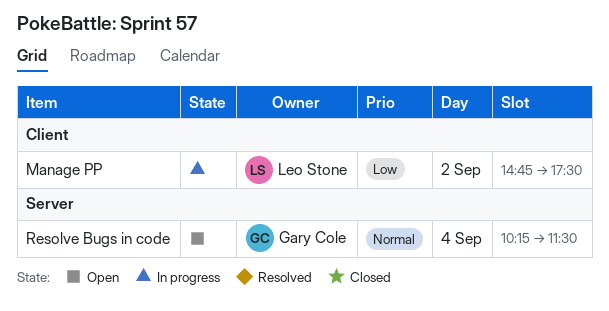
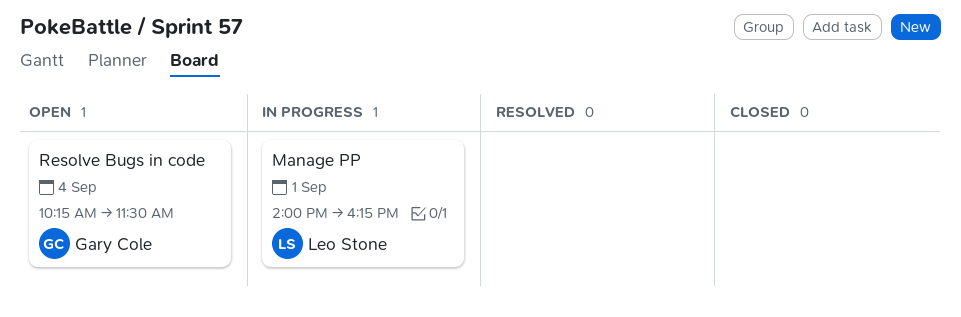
Manage PP, day: Sep 2 -> Sep 1
Manage PP, begins: 14:45 -> 14:00
Manage PP, ends: 17:30 -> 16:15

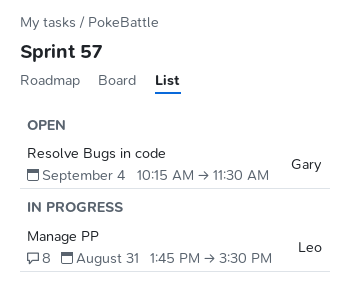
Manage PP, day: Sep 1 -> Aug 31
Manage PP, begins: 14:00 -> 13:45
Manage PP, ends: 16:15 -> 15:30

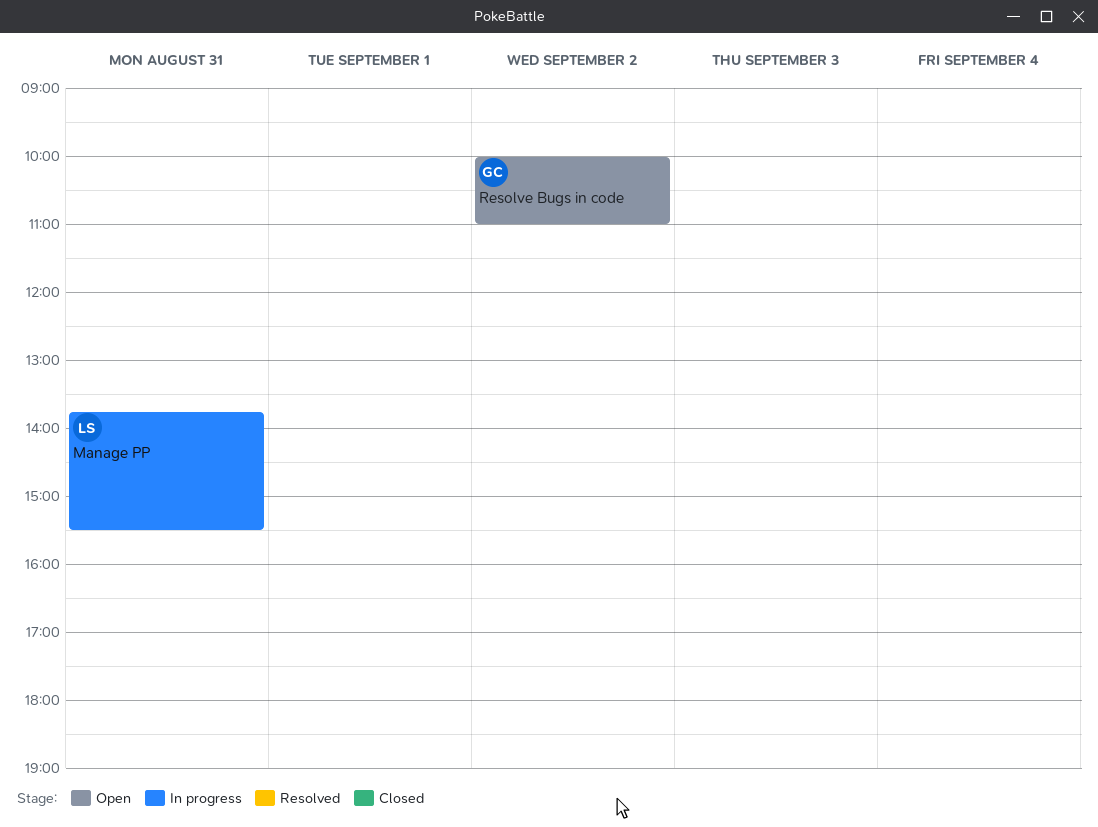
Resolve Bugs in code, day: Sep 4 -> Sep 2
Resolve Bugs in code, begins: 10:15 -> 10:00
Resolve Bugs in code, ends: 11:30 -> 11:00

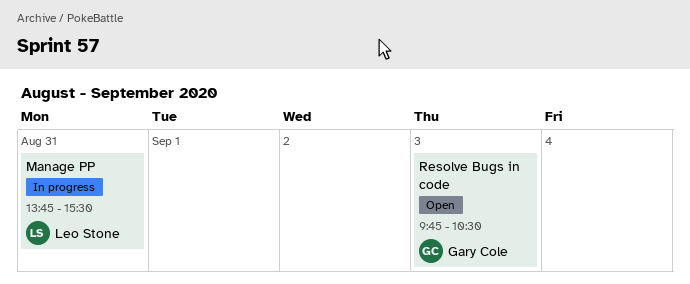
Resolve Bugs in code, day: Sep 2 -> Sep 3
Resolve Bugs in code, begins: 10:00 -> 09:45
Resolve Bugs in code, ends: 11:00 -> 10:30

